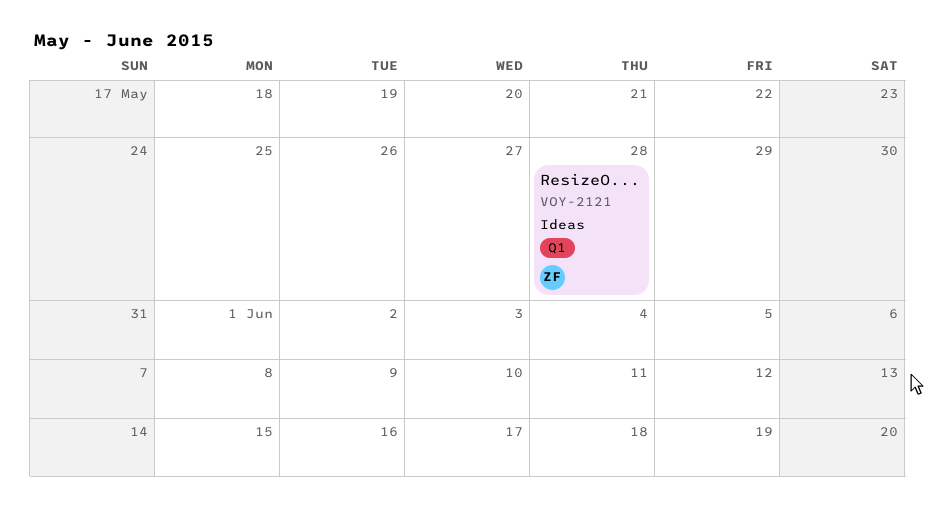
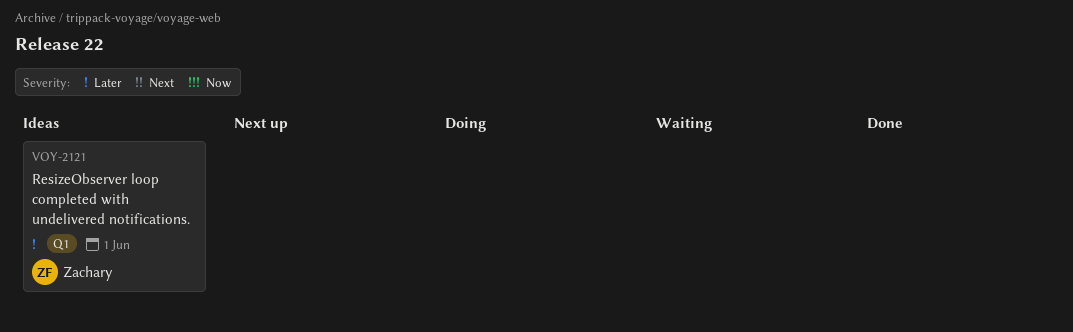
VOY-2121, due: May 28 -> Jun 1

